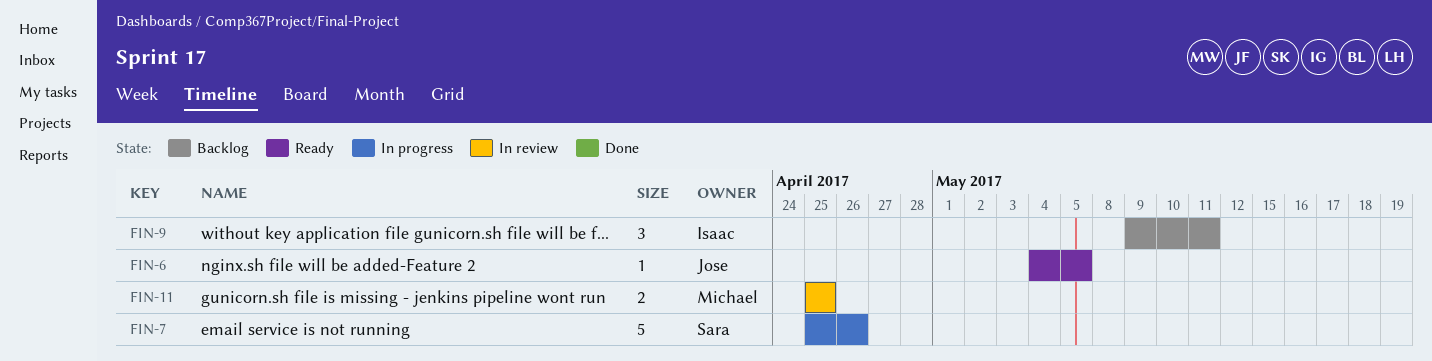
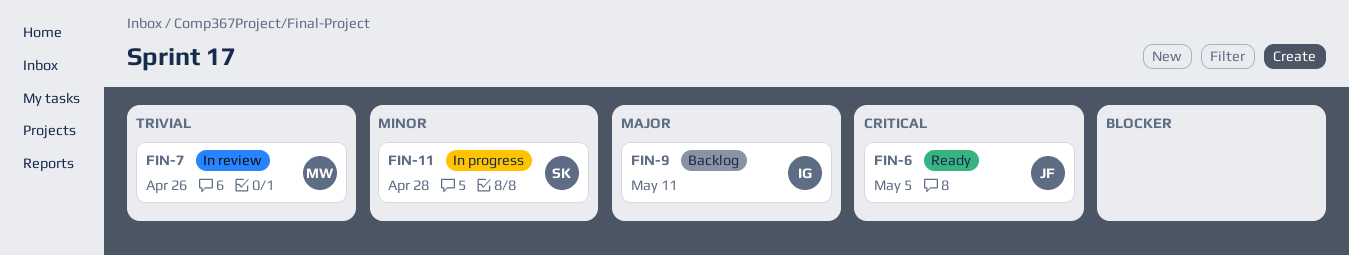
FIN-7, status: In progress -> In review
FIN-7, owner: Sara -> Michael
FIN-11, status: In review -> In progress
FIN-11, owner: Michael -> Sara
FIN-11, due: Apr 25 -> Apr 28

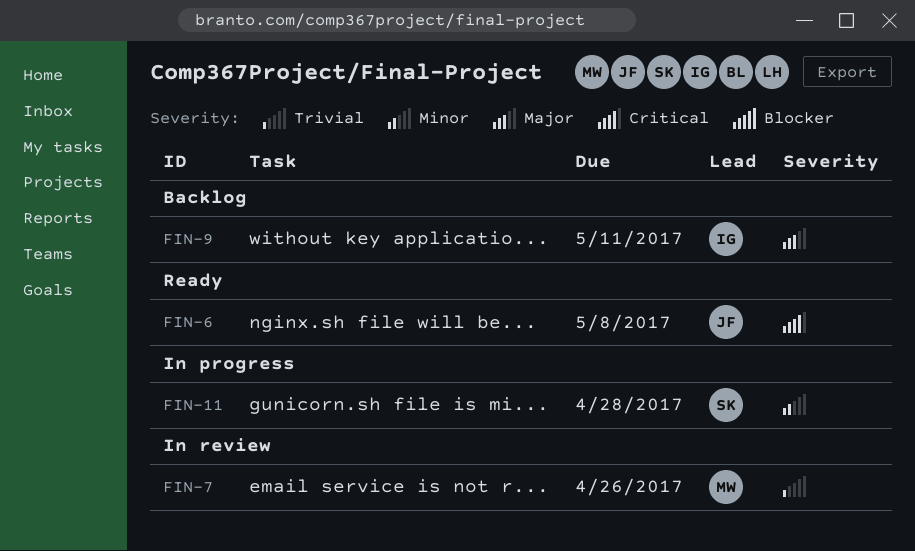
FIN-6, due: May 5 -> May 8

